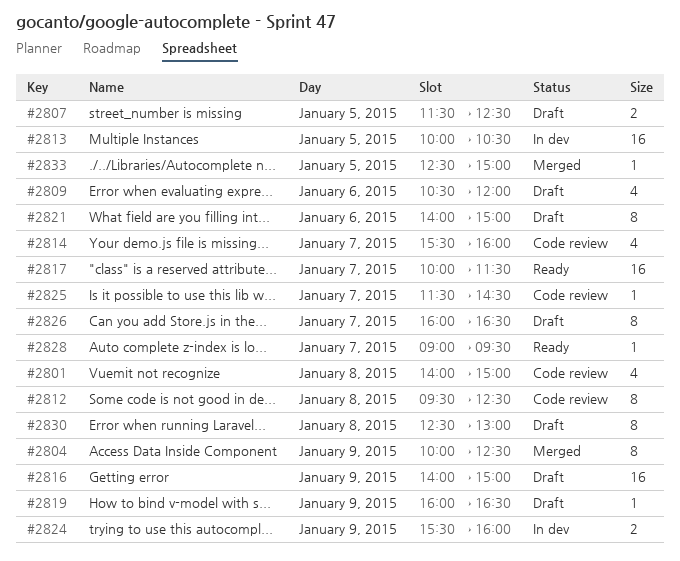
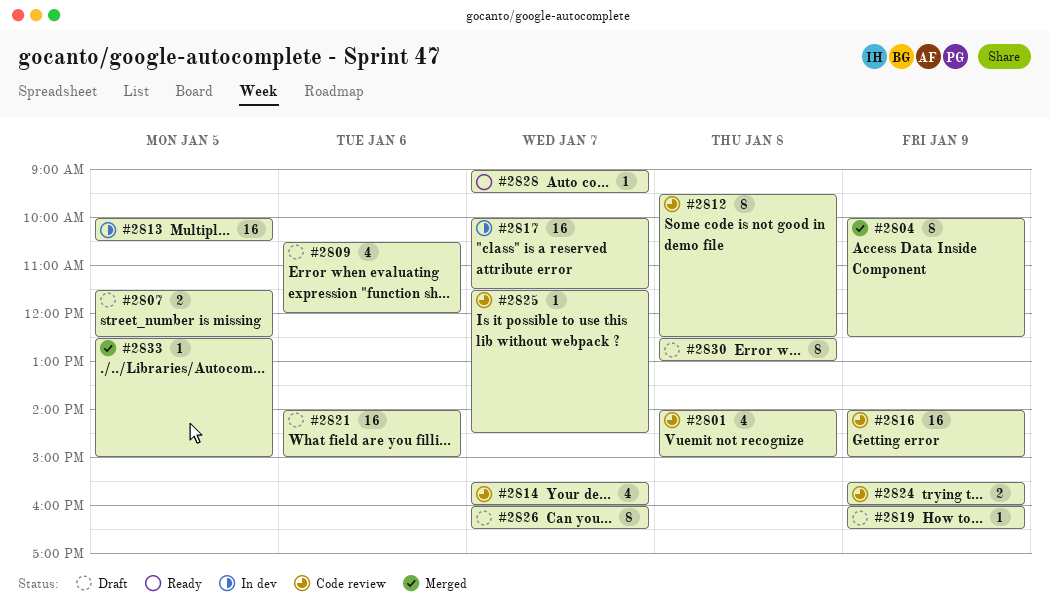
#2816, status: Draft -> Code review
#2817, status: Ready -> In dev
#2821, estimate: 8 -> 16
#2824, status: In dev -> Code review

